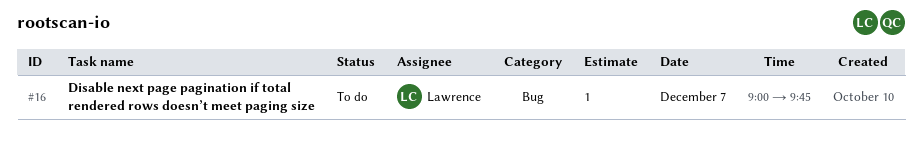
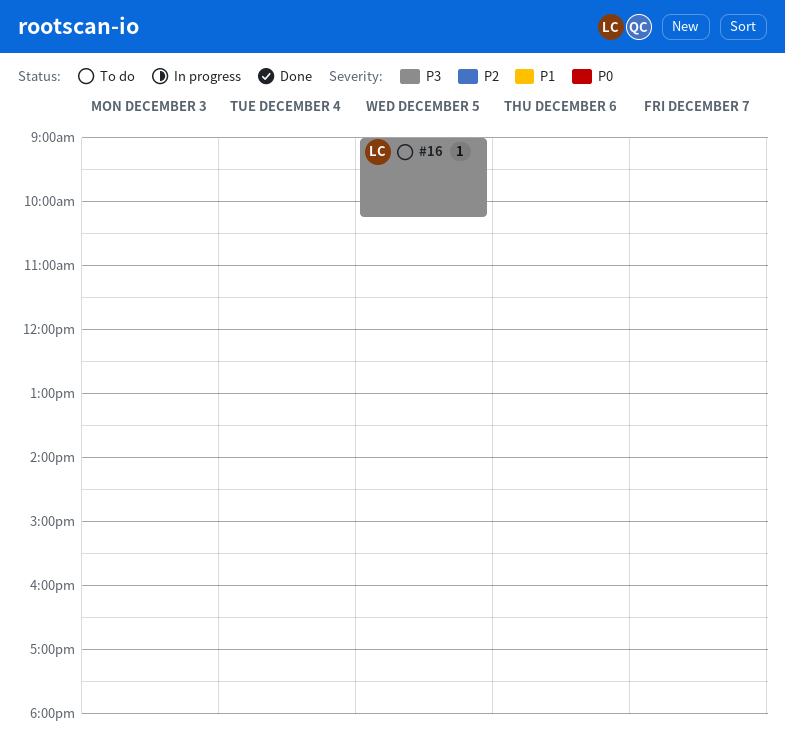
#16, day: Dec 7 -> Dec 5
#16, ends: 09:45 -> 10:15

